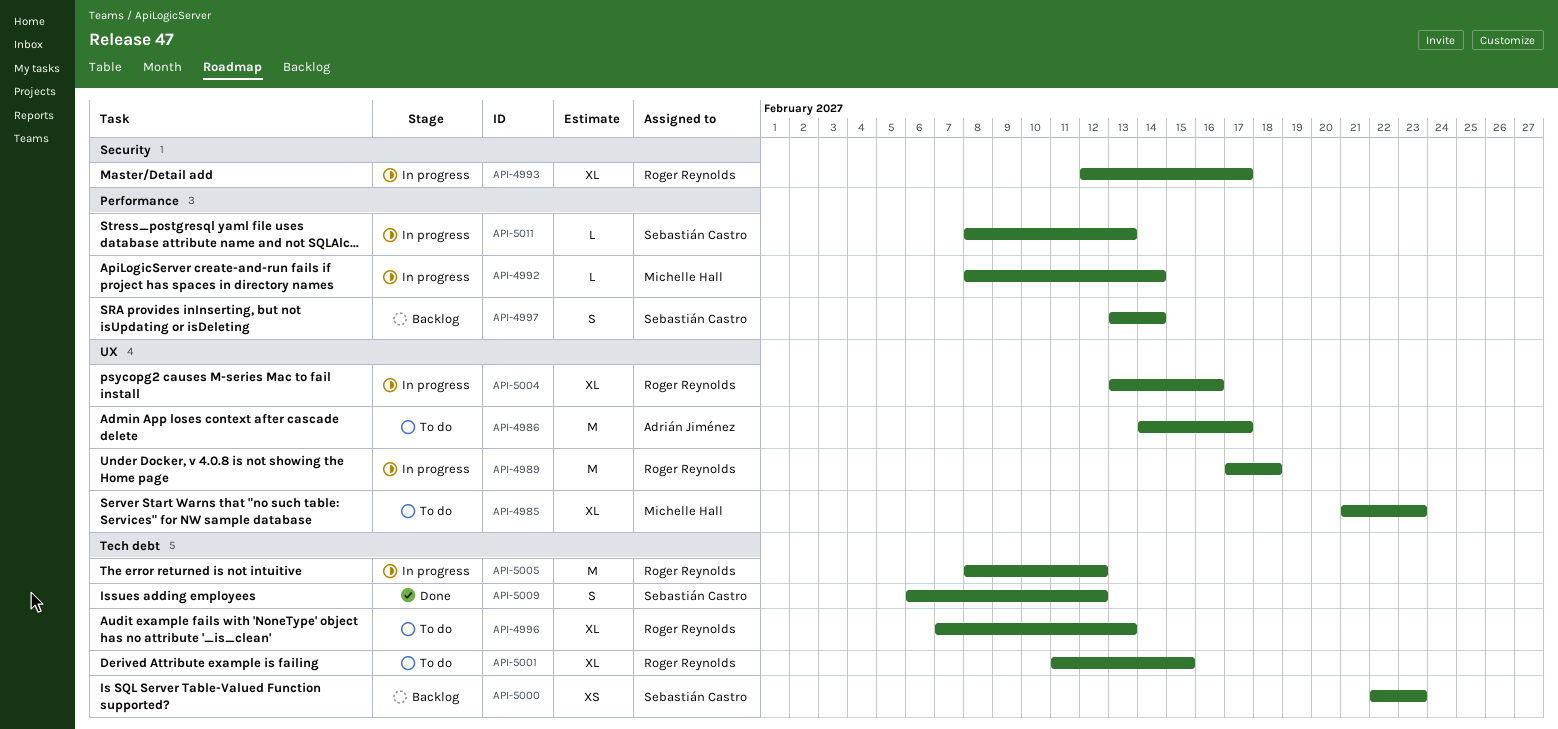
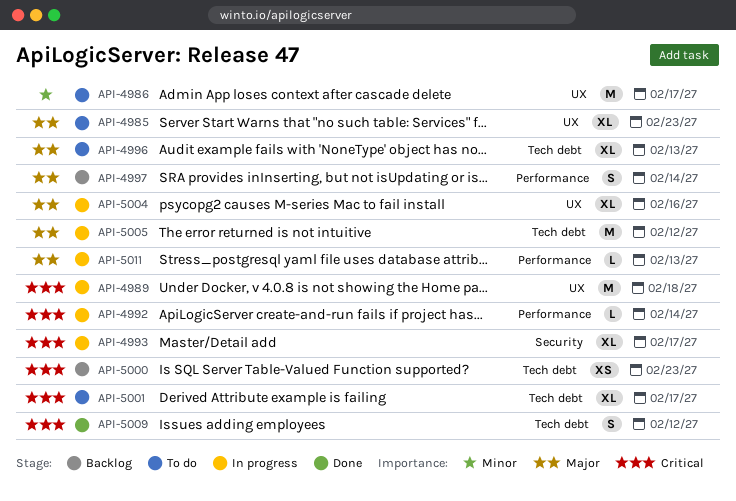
API-5001, due: Feb 15 -> Feb 17

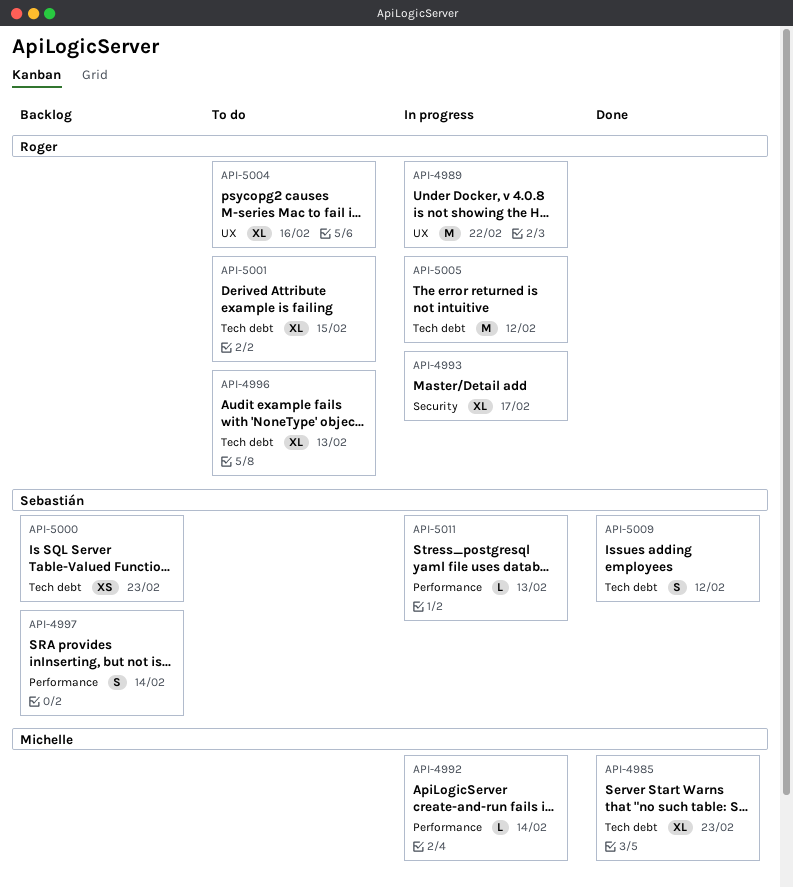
API-4985, status: To do -> Done
API-4985, label: UX -> Tech debt
API-4986: present -> none
API-4989, due: Feb 18 -> Feb 22
API-5001, due: Feb 17 -> Feb 15
API-5004, status: In progress -> To do

